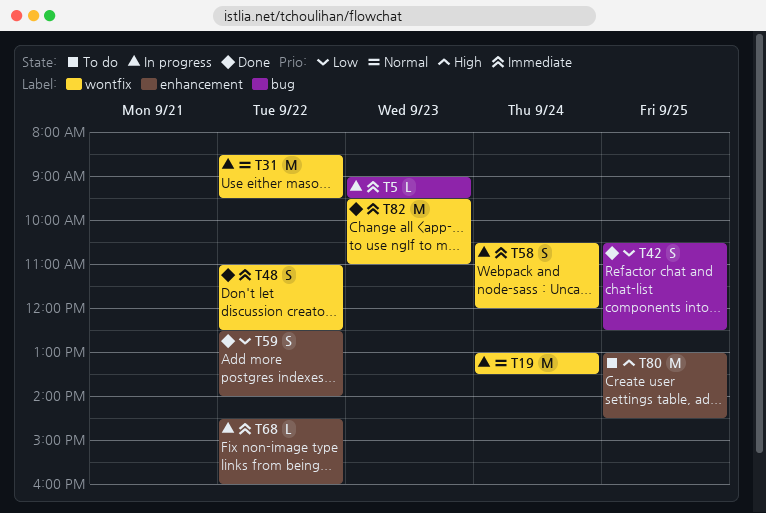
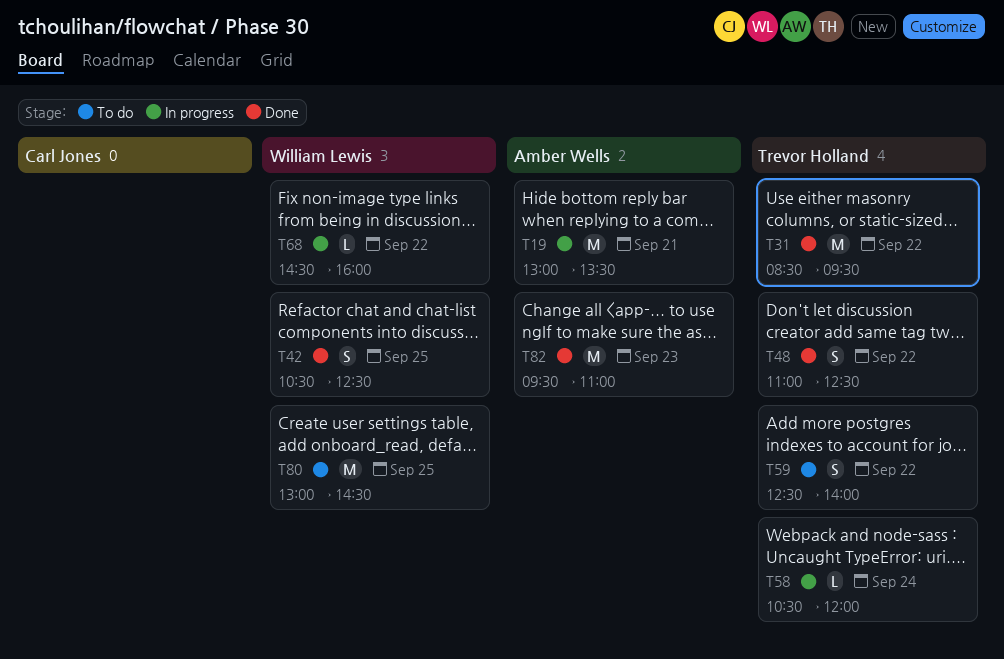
T5: present -> none
T19, day: Sep 24 -> Sep 21
T31, status: In progress -> Done
T58, estimate: S -> L
T59, status: Done -> To do

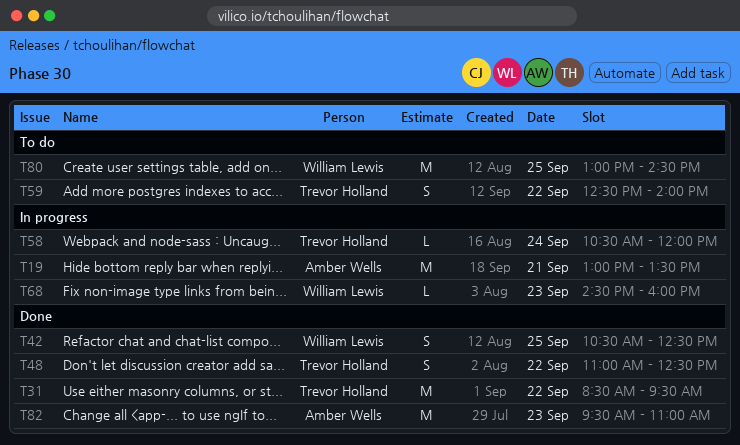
T68, day: Sep 22 -> Sep 23

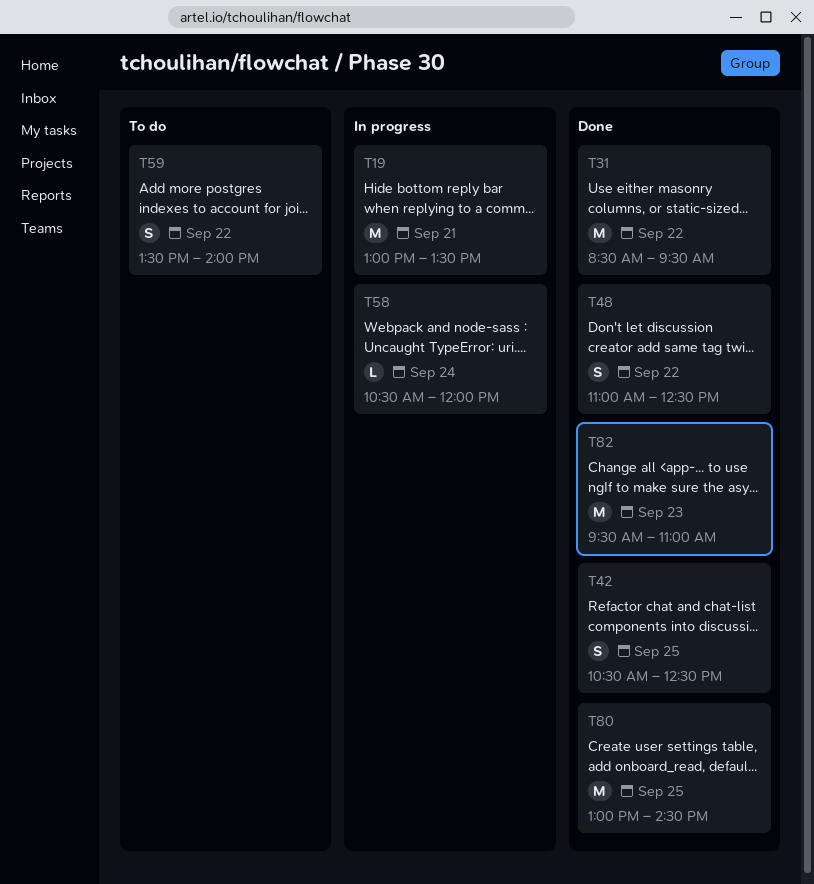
T59, begins: 12:30 -> 13:30
T68: present -> none
T80, status: To do -> Done

